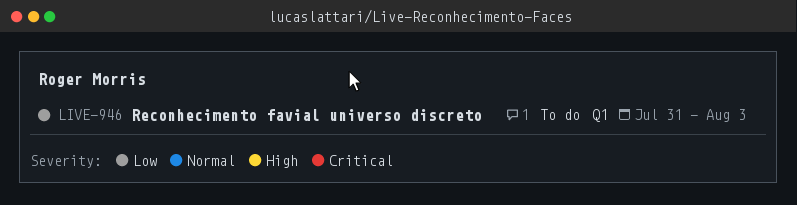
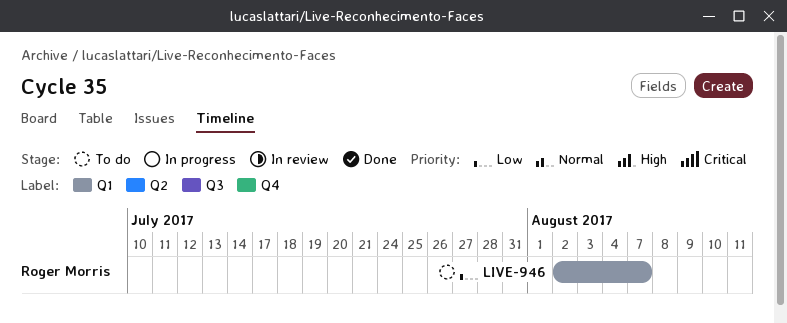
LIVE-946, start: Jul 31 -> Aug 2
LIVE-946, due: Aug 3 -> Aug 7

